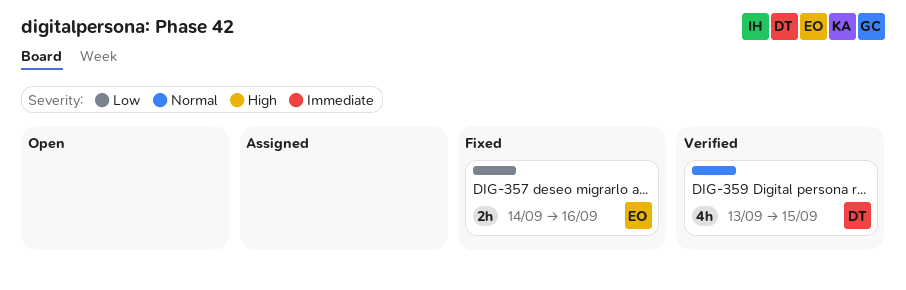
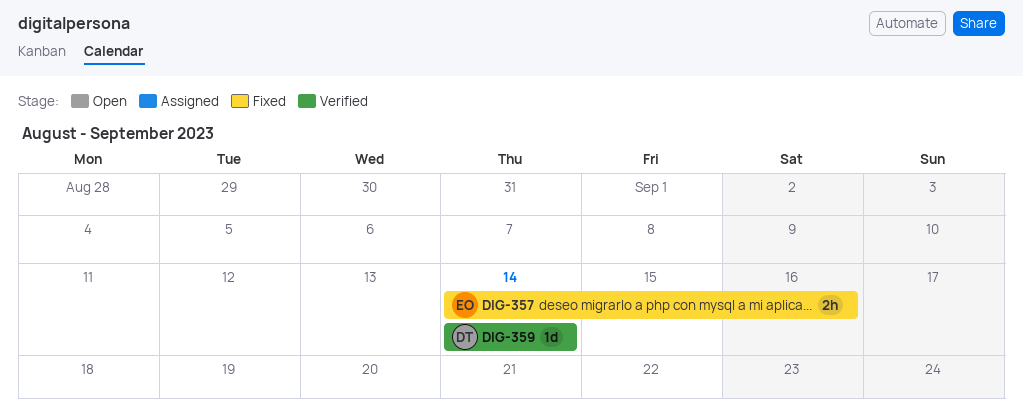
DIG-359, estimate: 4h -> 1d
DIG-359, start: Sep 13 -> Sep 14
DIG-359, due: Sep 15 -> Sep 14

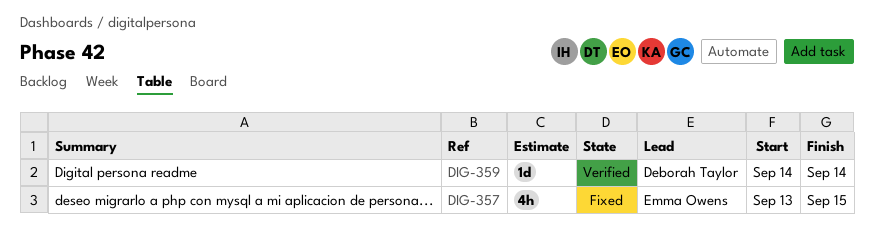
DIG-357, estimate: 2h -> 4h
DIG-357, start: Sep 14 -> Sep 13
DIG-357, due: Sep 16 -> Sep 15

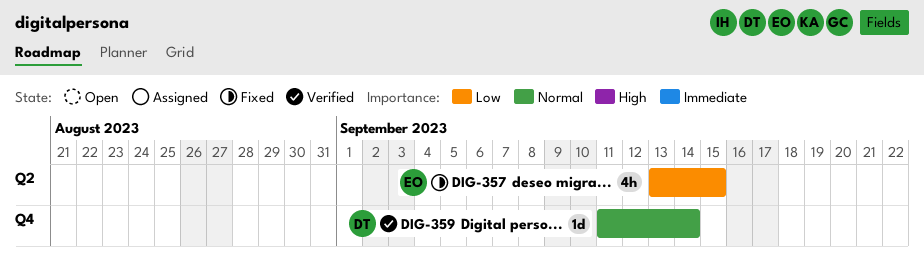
DIG-359, start: Sep 14 -> Sep 11

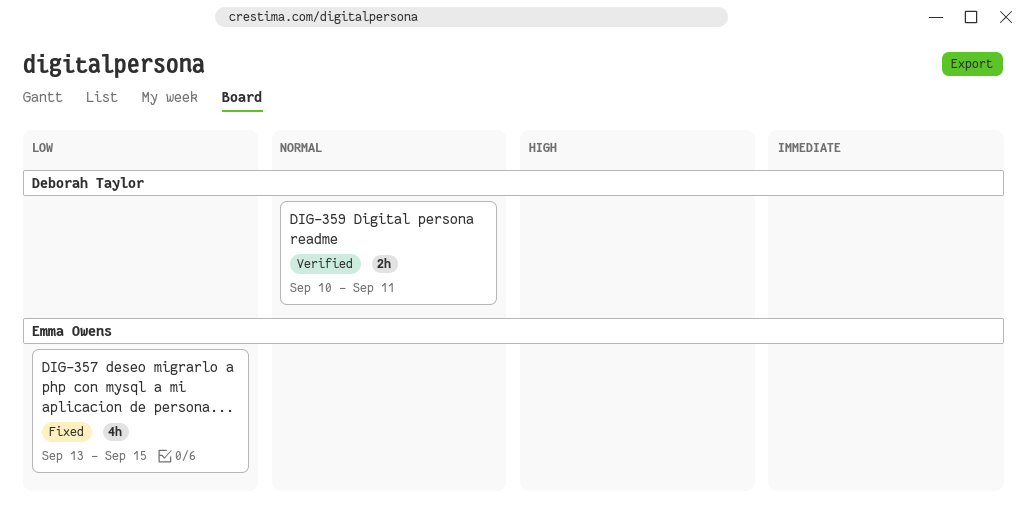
DIG-359, estimate: 1d -> 2h
DIG-359, start: Sep 11 -> Sep 10
DIG-359, due: Sep 14 -> Sep 11

